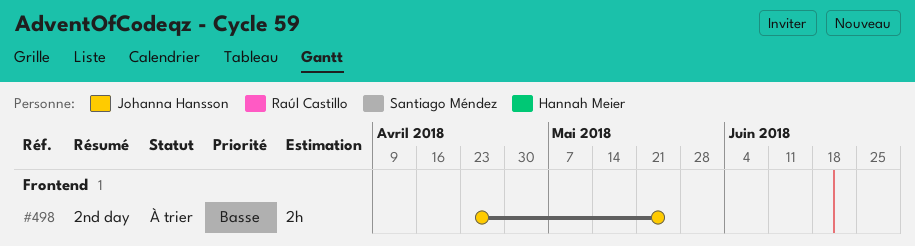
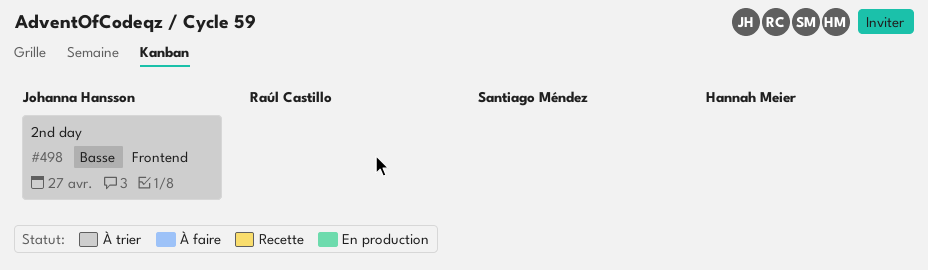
#498, due: May 25 -> Apr 27

